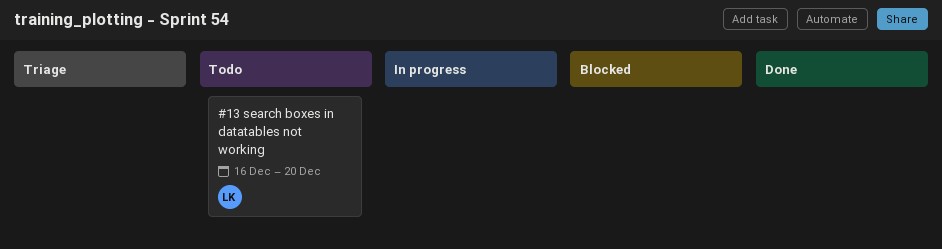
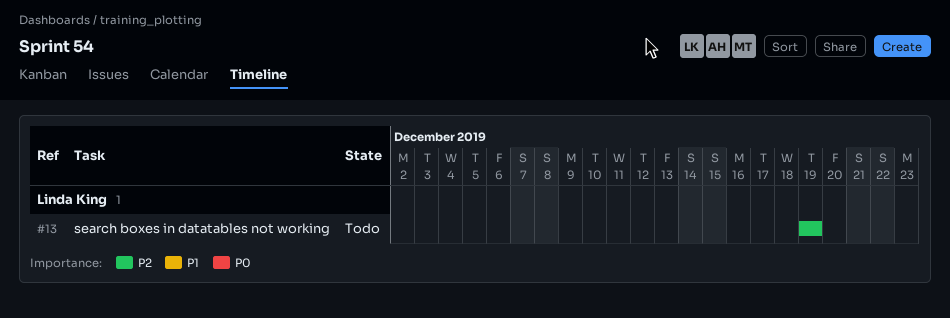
#13, start: Dec 16 -> Dec 19
#13, due: Dec 20 -> Dec 19

